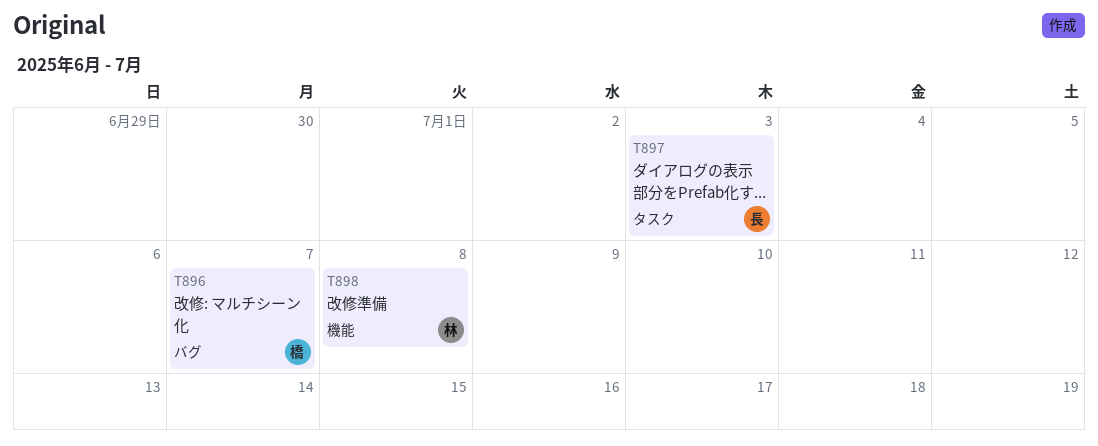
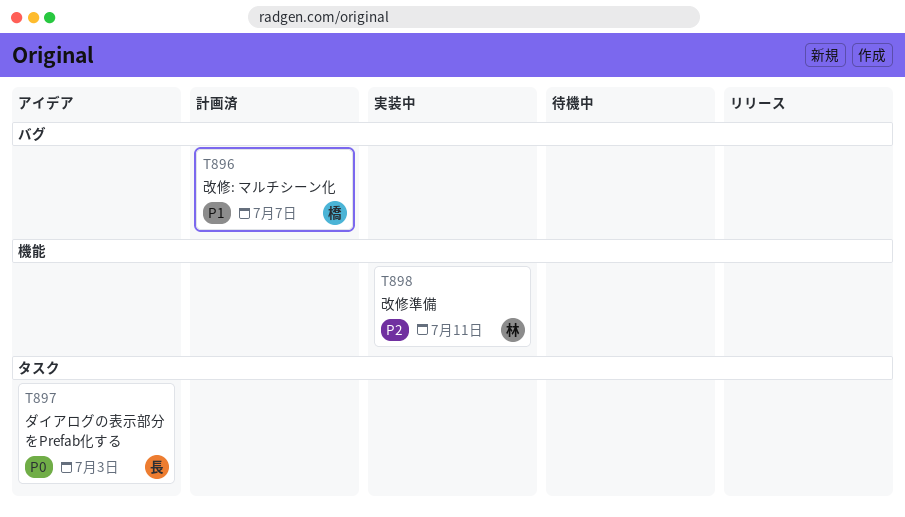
T898, due: Jul 8 -> Jul 11

